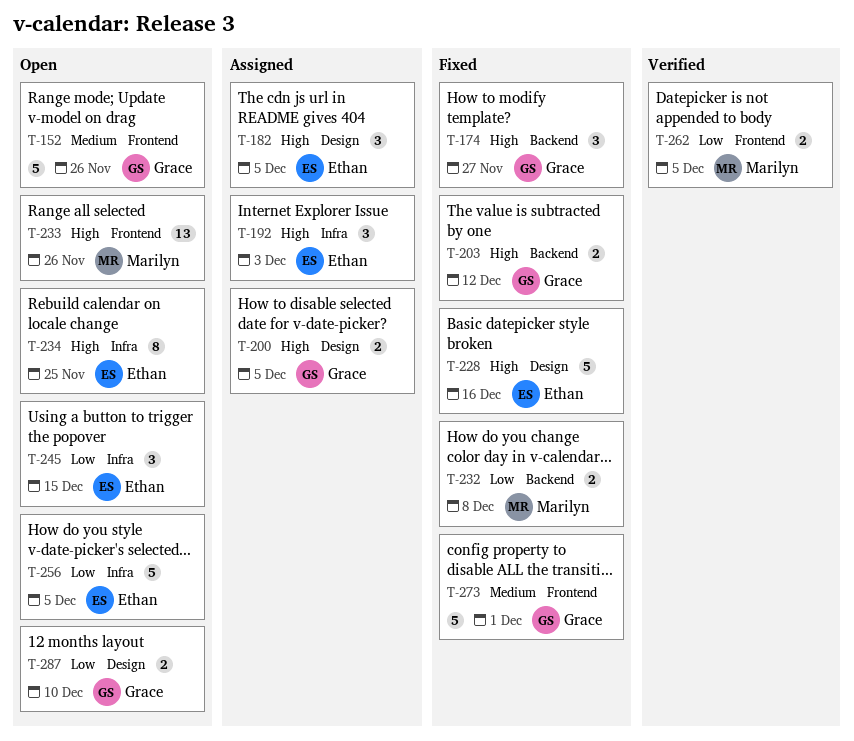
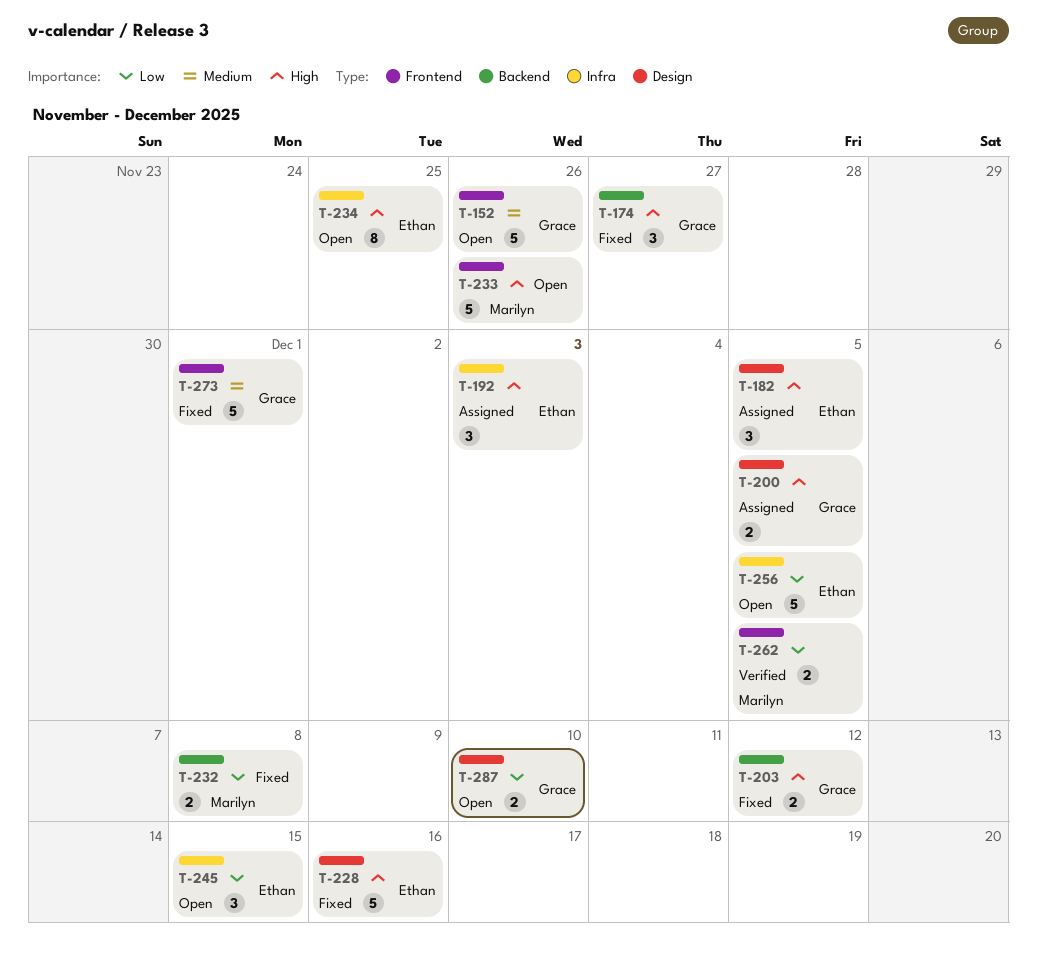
T-233, estimate: 13 -> 5

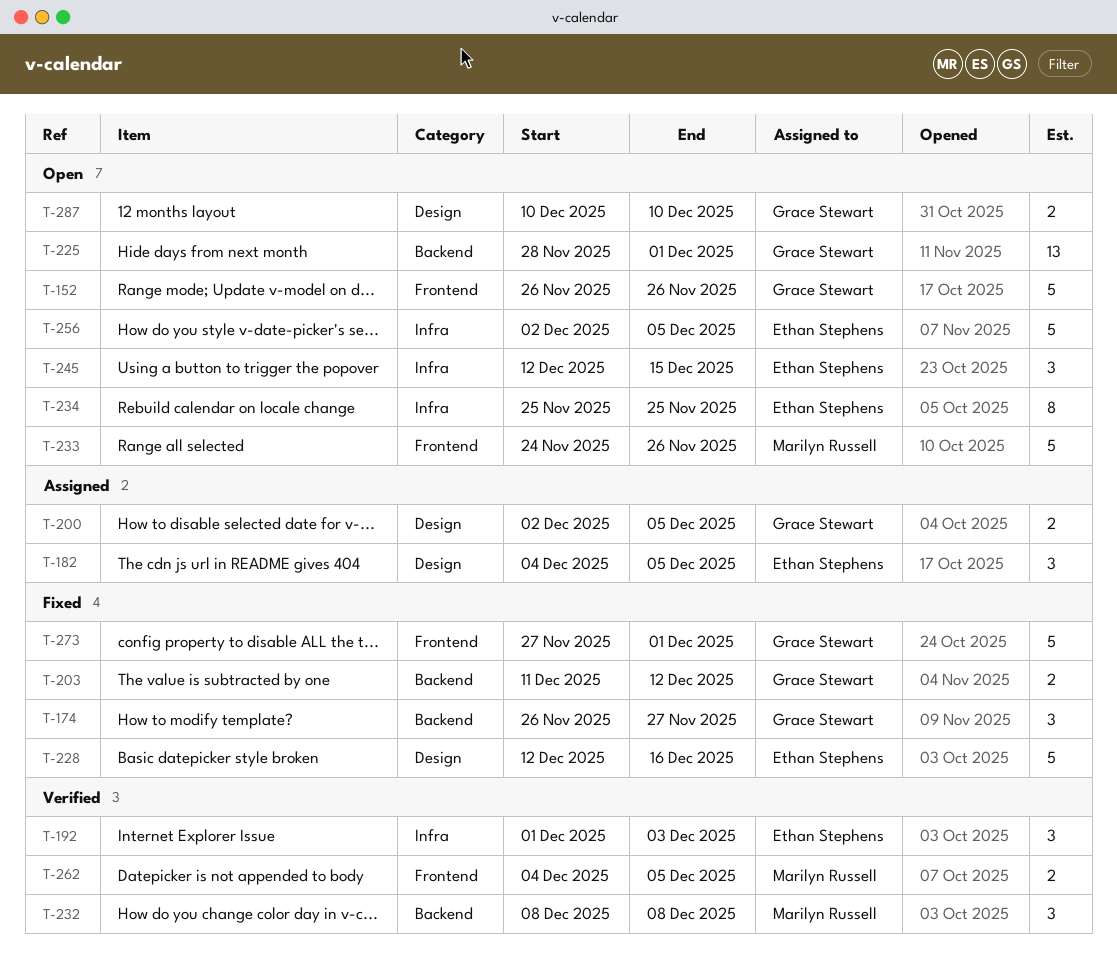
T-192, status: Assigned -> Verified
T-225: none -> present
T-232, status: Fixed -> Verified
T-232, estimate: 2 -> 3

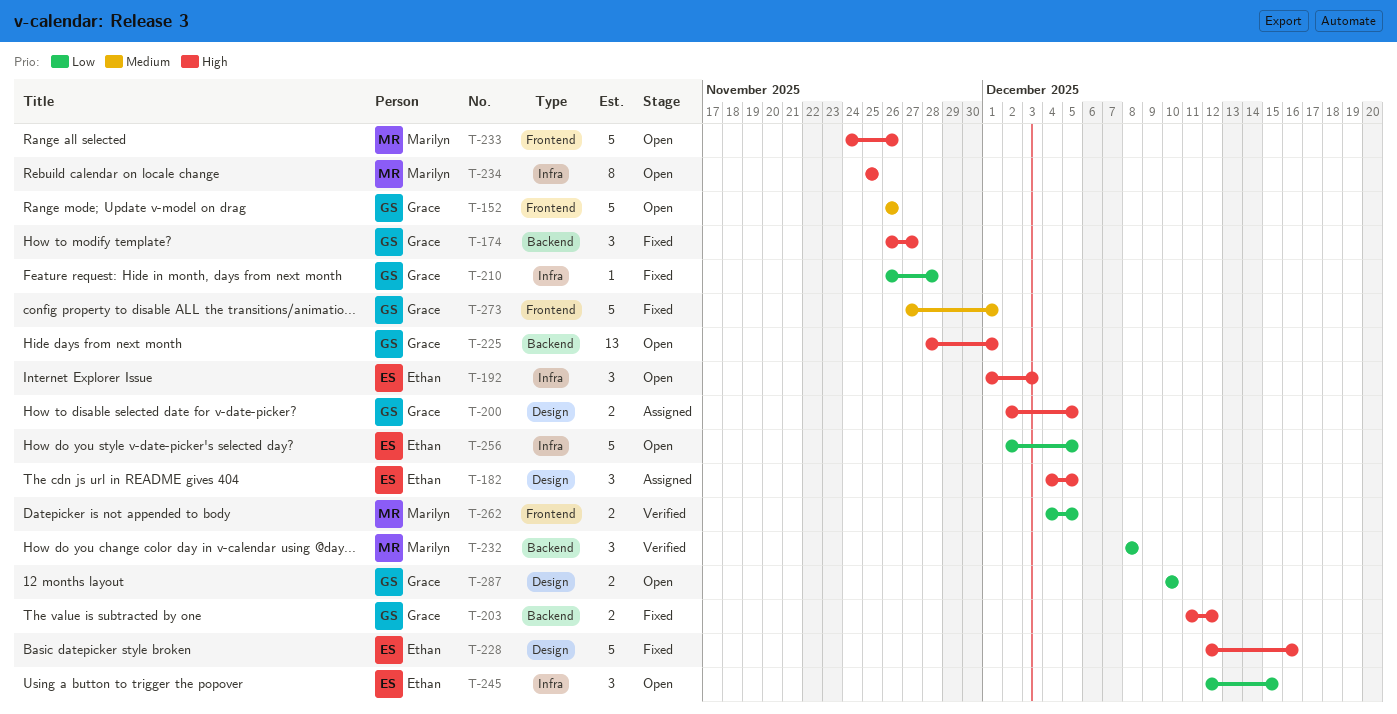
T-192, status: Verified -> Open
T-210: none -> present
T-234, owner: Ethan Stephens -> Marilyn Russell

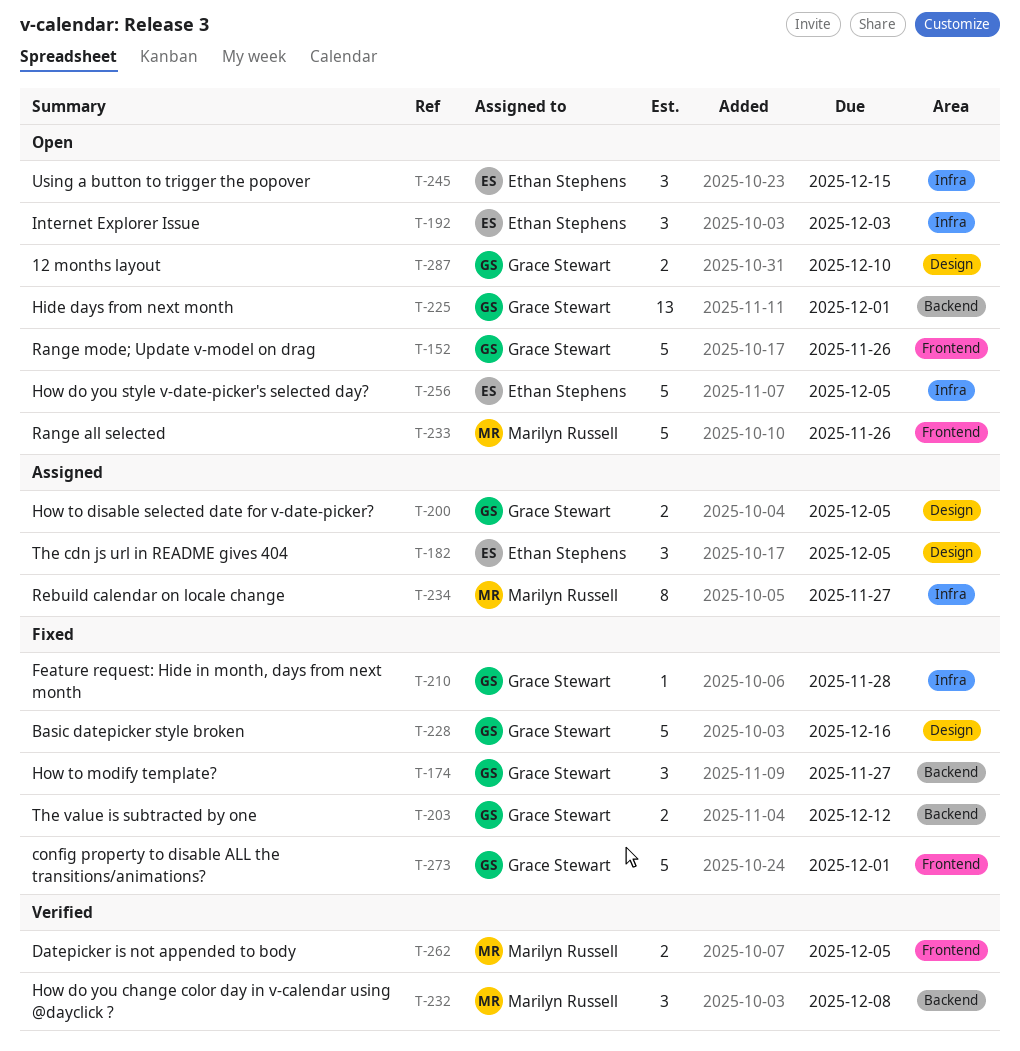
T-228, owner: Ethan Stephens -> Grace Stewart
T-234, status: Open -> Assigned
T-234, due: Nov 25 -> Nov 27

